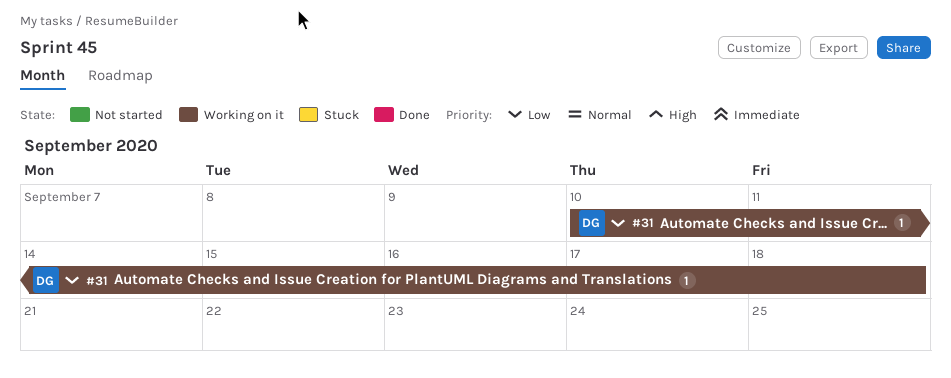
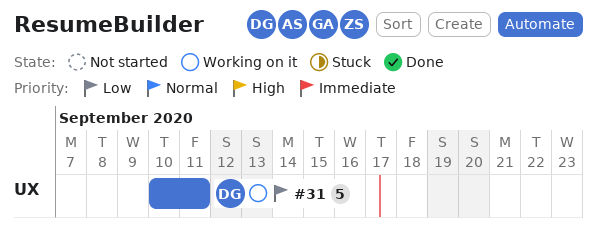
#31, estimate: 1 -> 5
#31, due: Sep 18 -> Sep 11

